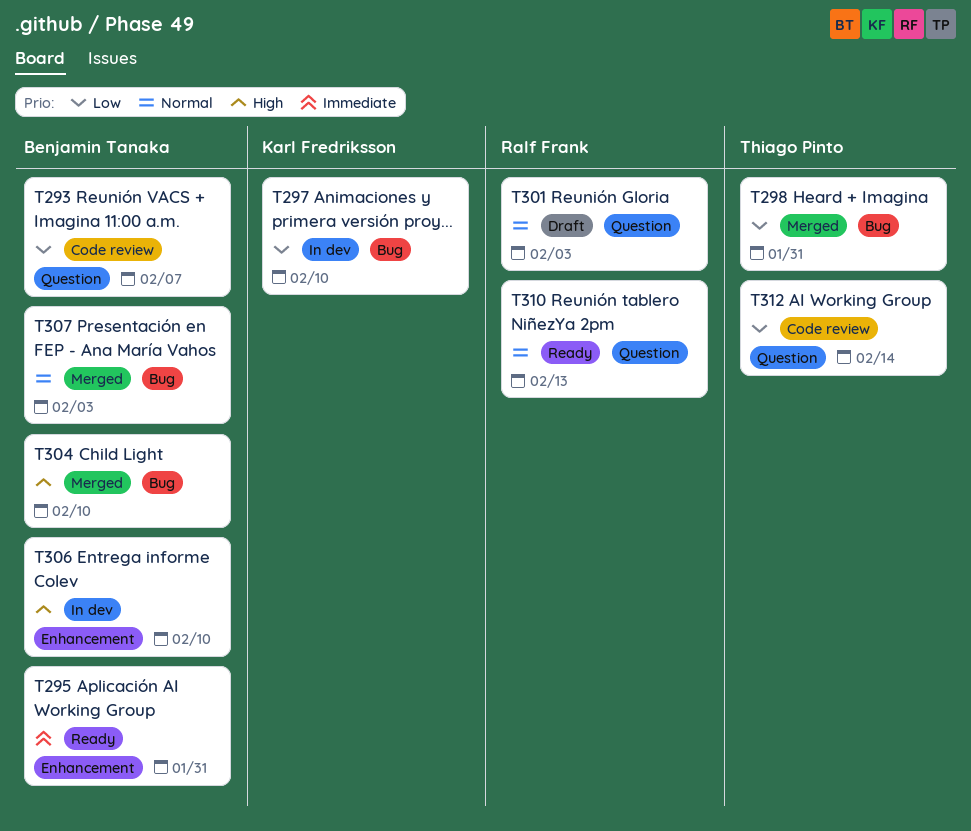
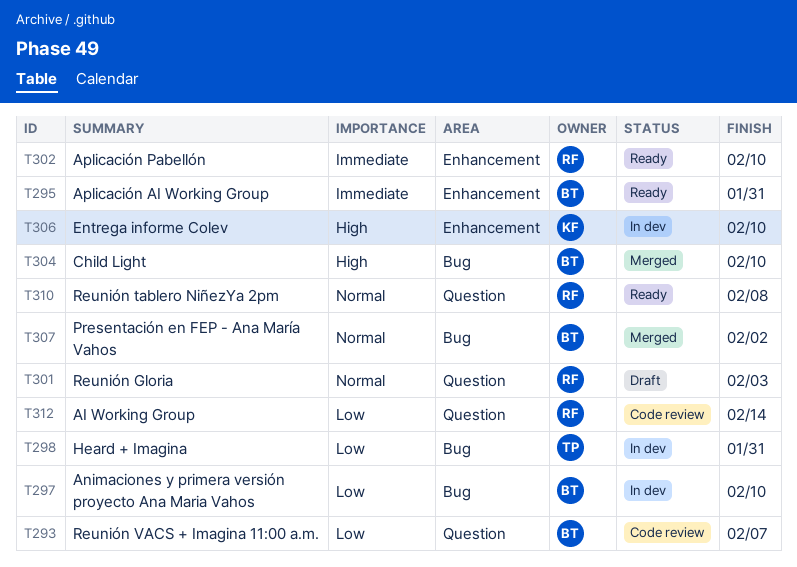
T297, owner: Karl Fredriksson -> Benjamin Tanaka
T298, status: Merged -> In dev
T302: none -> present
T306, owner: Benjamin Tanaka -> Karl Fredriksson
T307, due: Feb 3 -> Feb 2
T310, due: Feb 13 -> Feb 8
T312, owner: Thiago Pinto -> Ralf Frank

